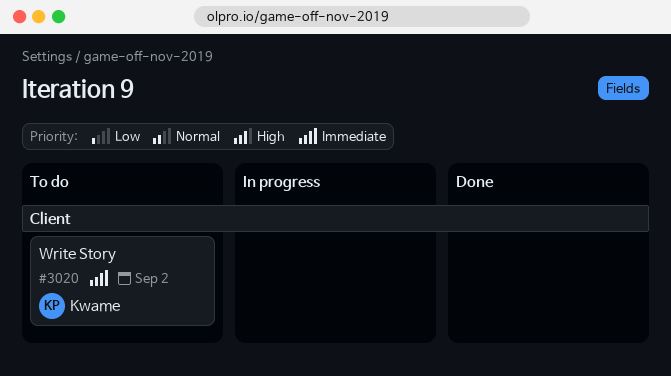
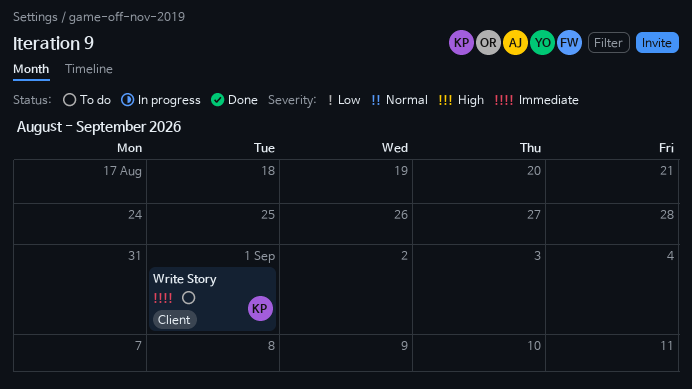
Write Story, due: Sep 2 -> Sep 1

